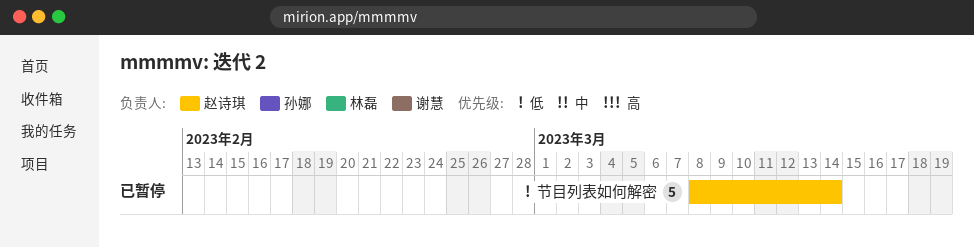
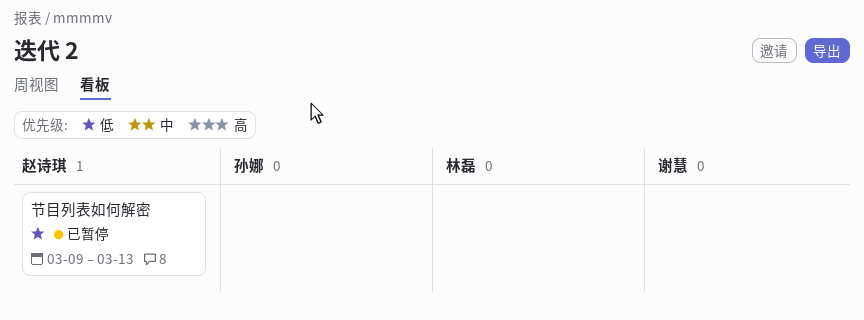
节目列表如何解密, start: Mar 8 -> Mar 9
节目列表如何解密, due: Mar 14 -> Mar 13

